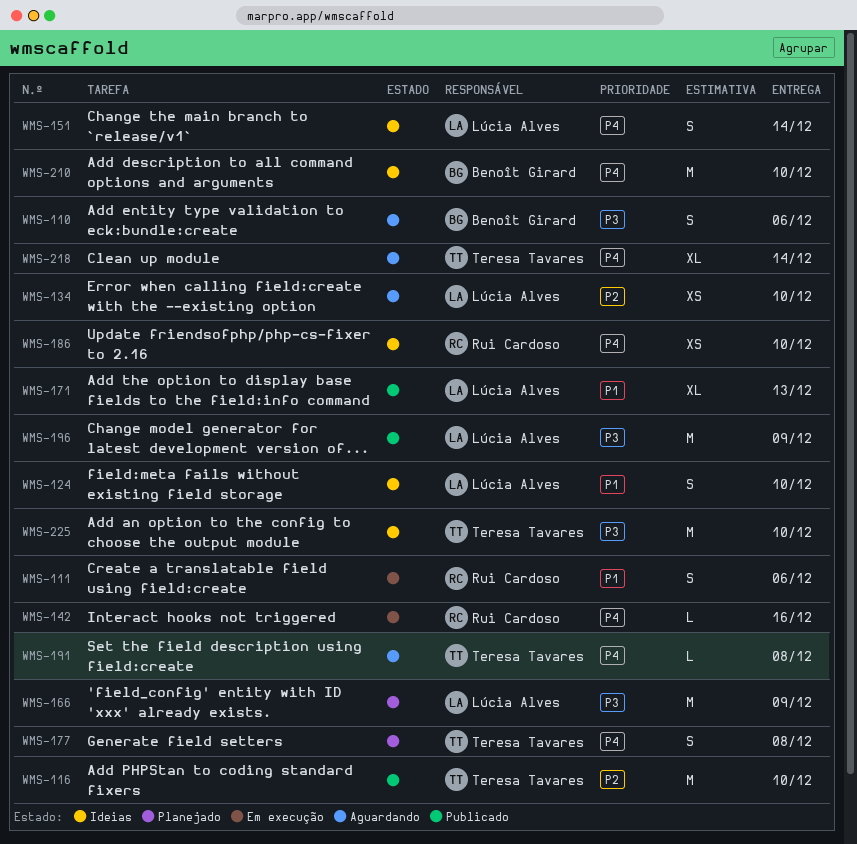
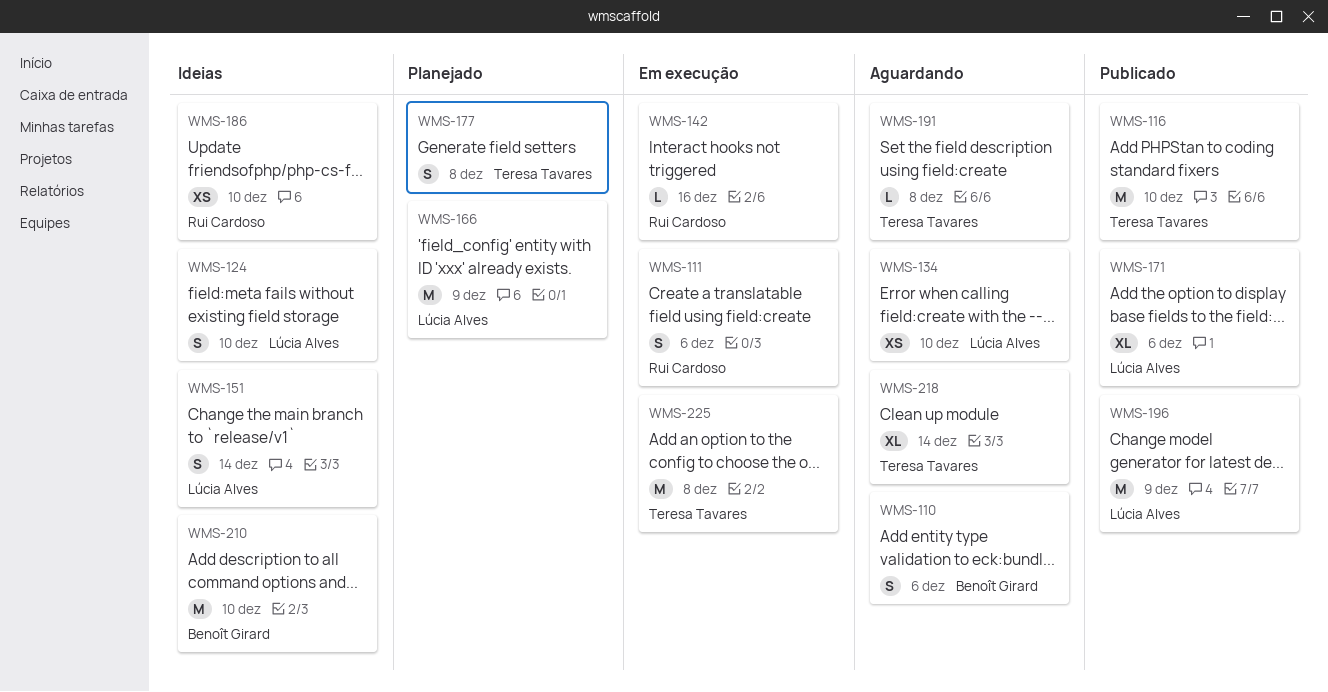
WMS-171, due: Dec 13 -> Dec 6
WMS-225, status: Ideias -> Em execução
WMS-225, due: Dec 10 -> Dec 8

